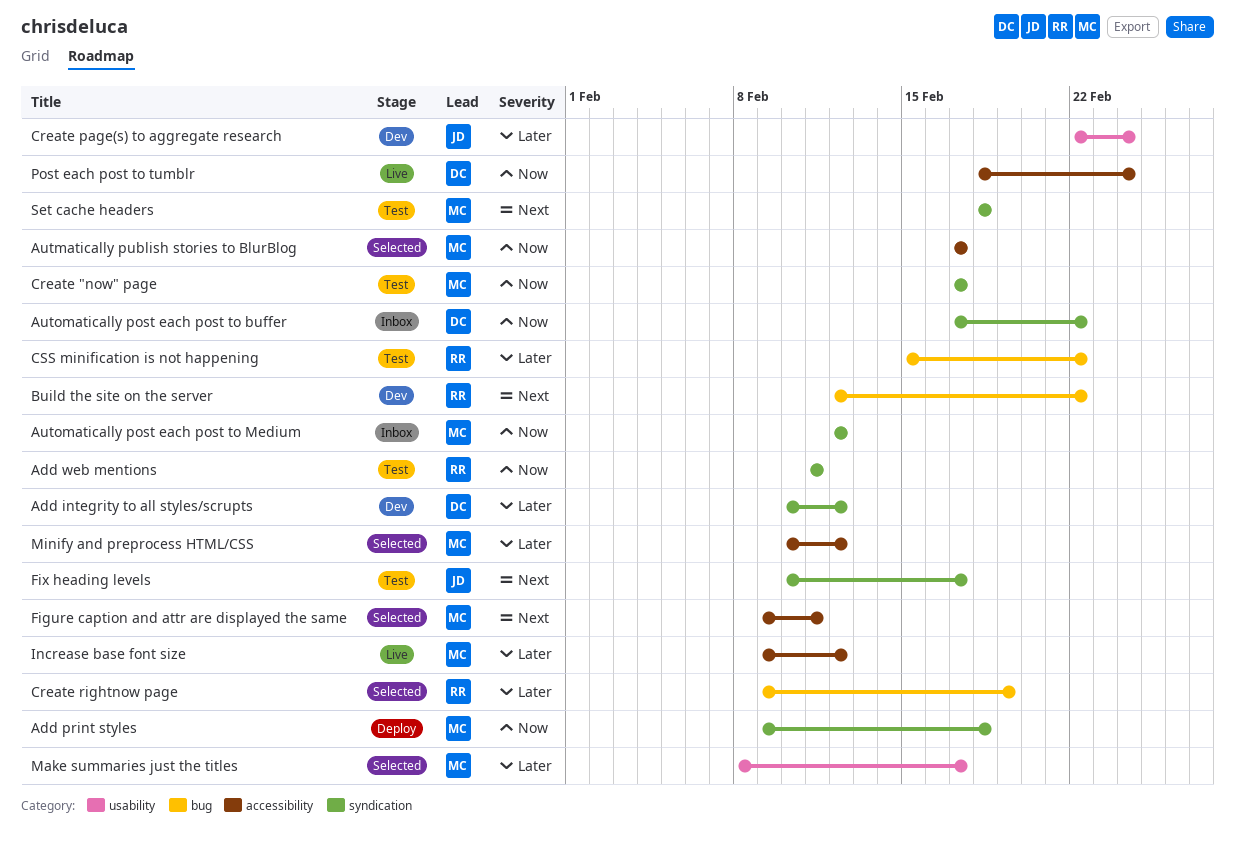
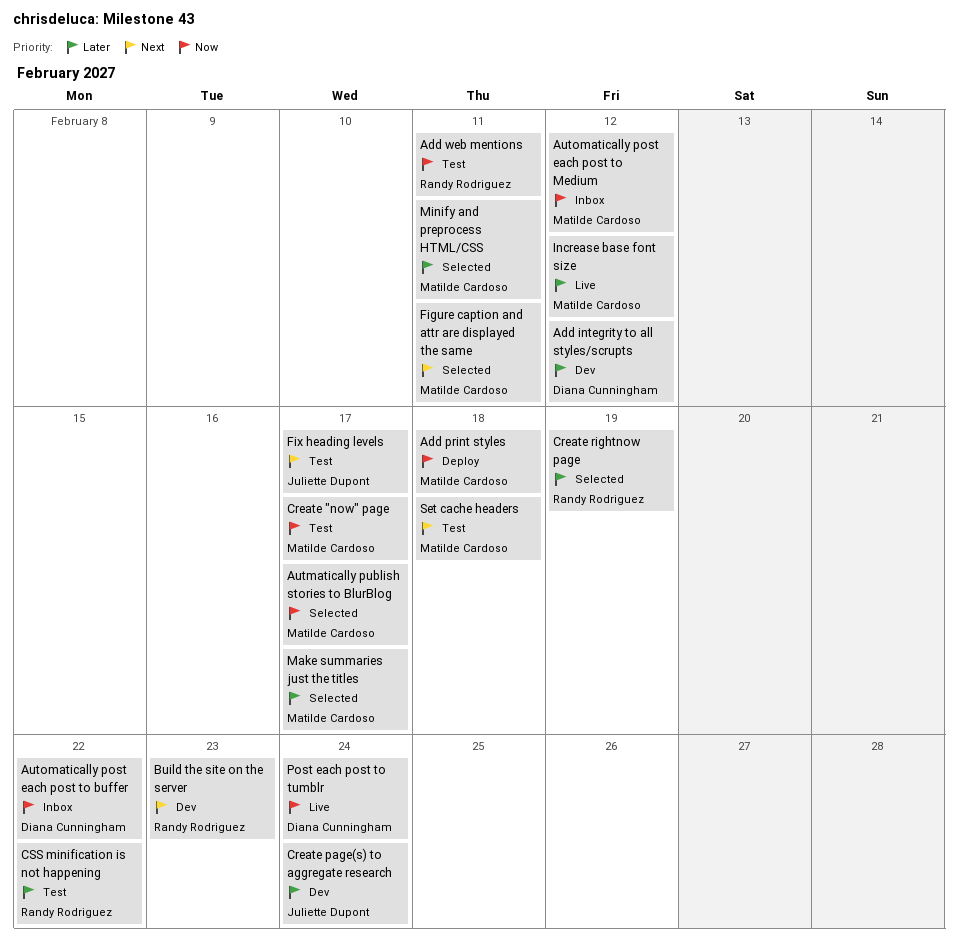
Build the site on the server, due: Feb 22 -> Feb 23
Minify and preprocess HTML/CSS, due: Feb 12 -> Feb 11

